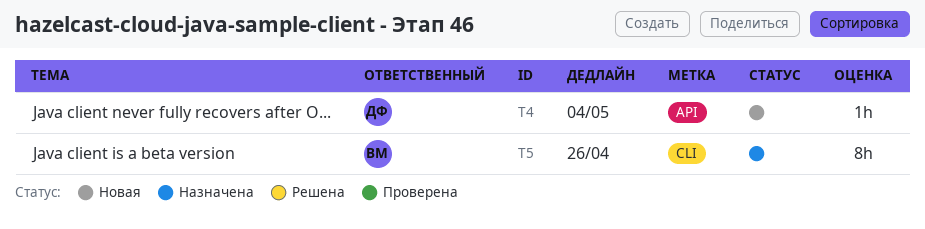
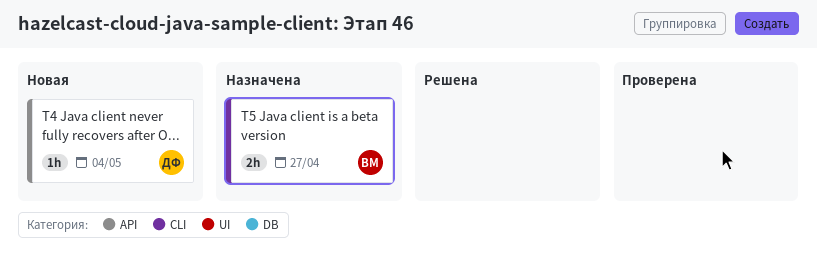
T5, estimate: 8h -> 2h
T5, due: Apr 26 -> Apr 27

